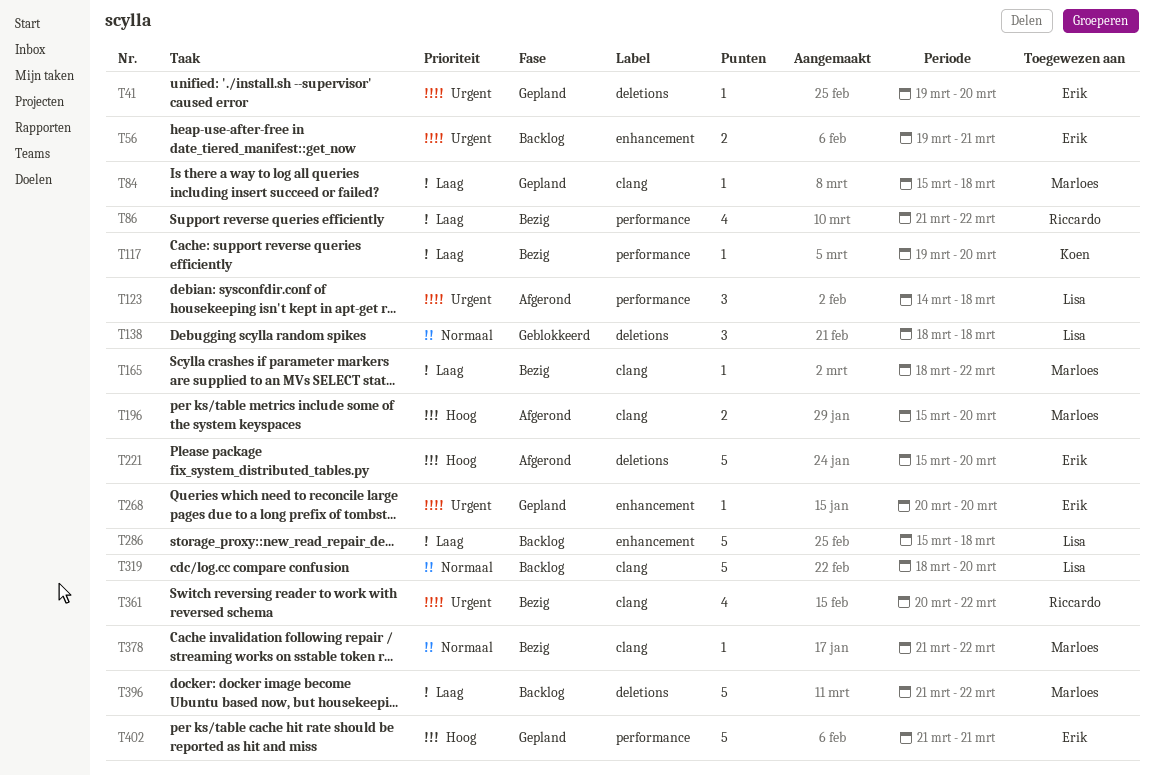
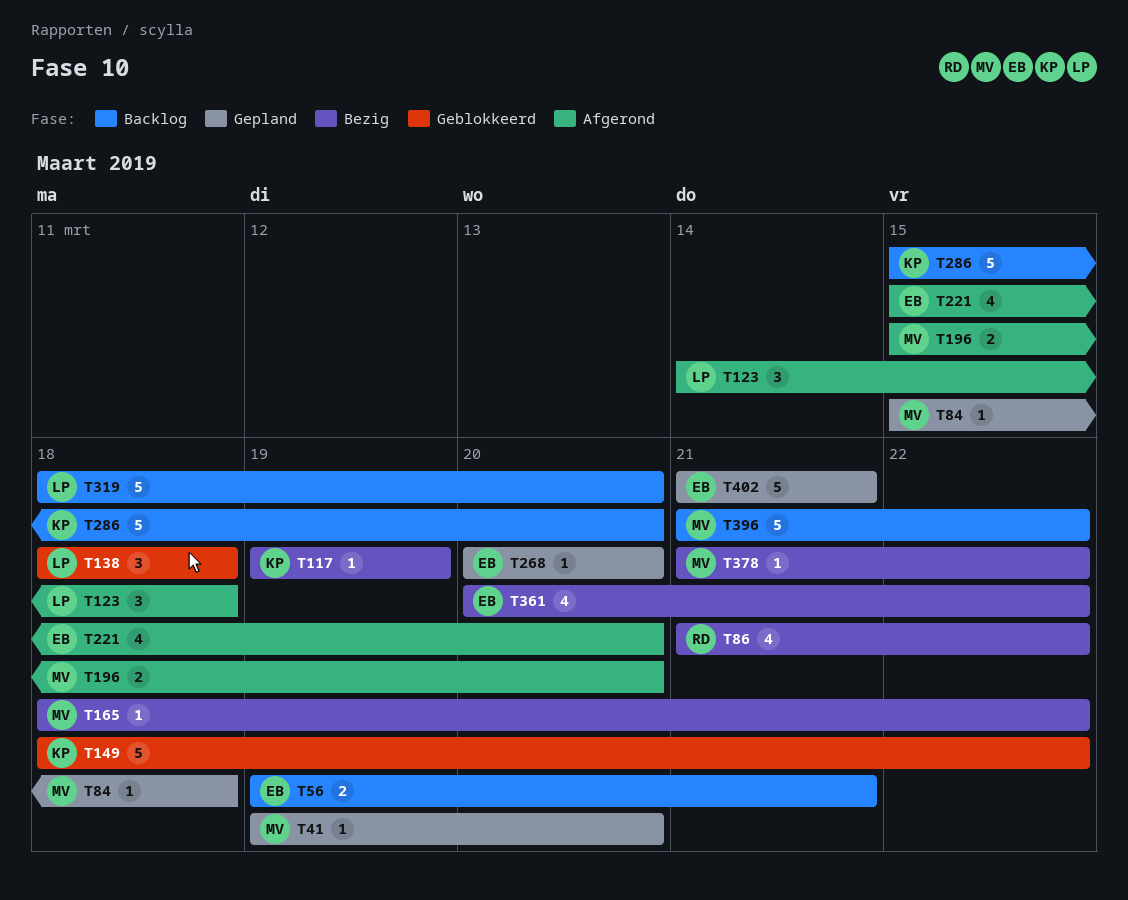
T41, owner: Erik -> Marloes
T117, due: Mar 20 -> Mar 19
T149: none -> present
T221, estimate: 5 -> 4
T286, owner: Lisa -> Koen
T286, due: Mar 18 -> Mar 20
T361, owner: Riccardo -> Erik

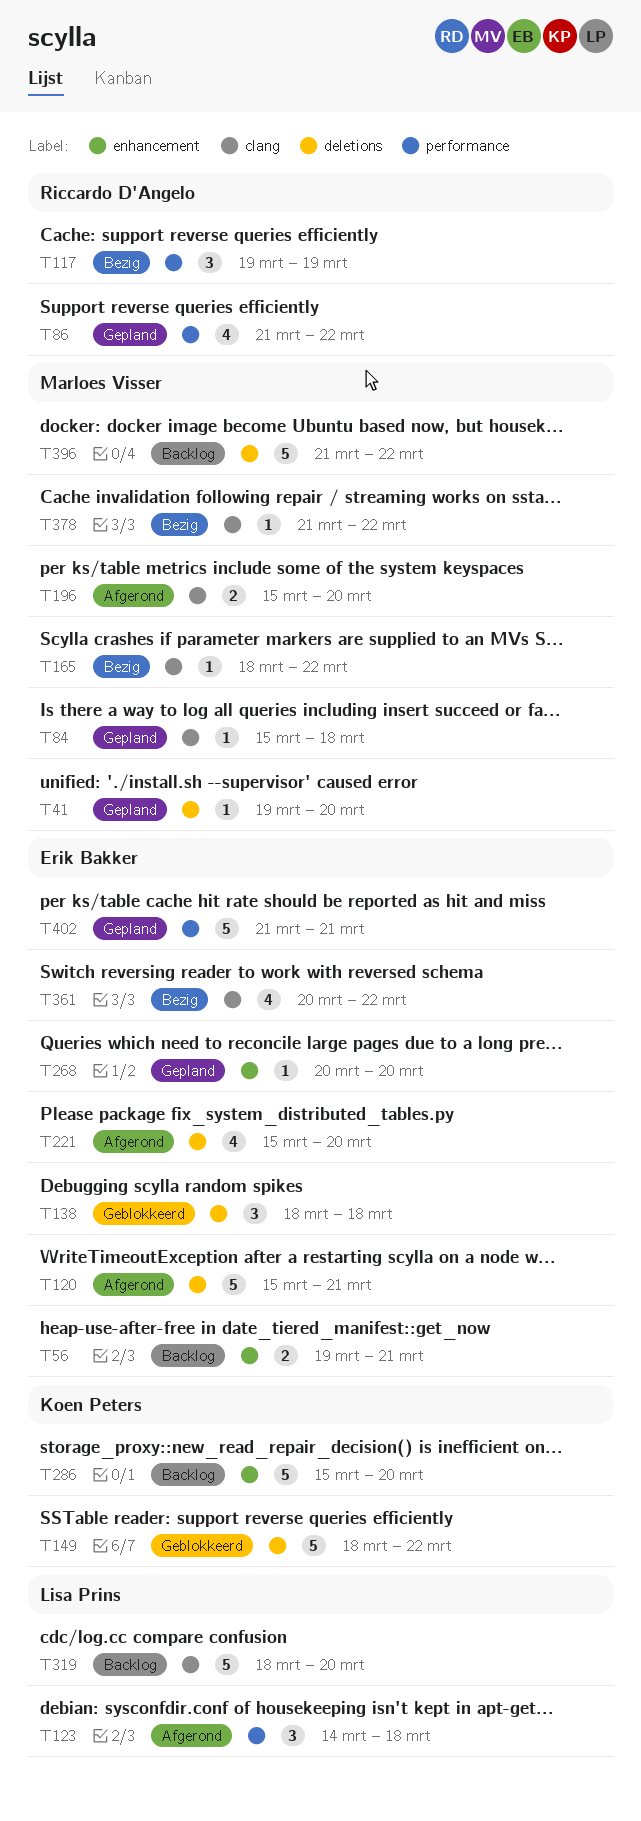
T86, status: Bezig -> Gepland
T117, owner: Koen Peters -> Riccardo D'Angelo
T117, estimate: 1 -> 3
T120: none -> present
T138, owner: Lisa Prins -> Erik Bakker

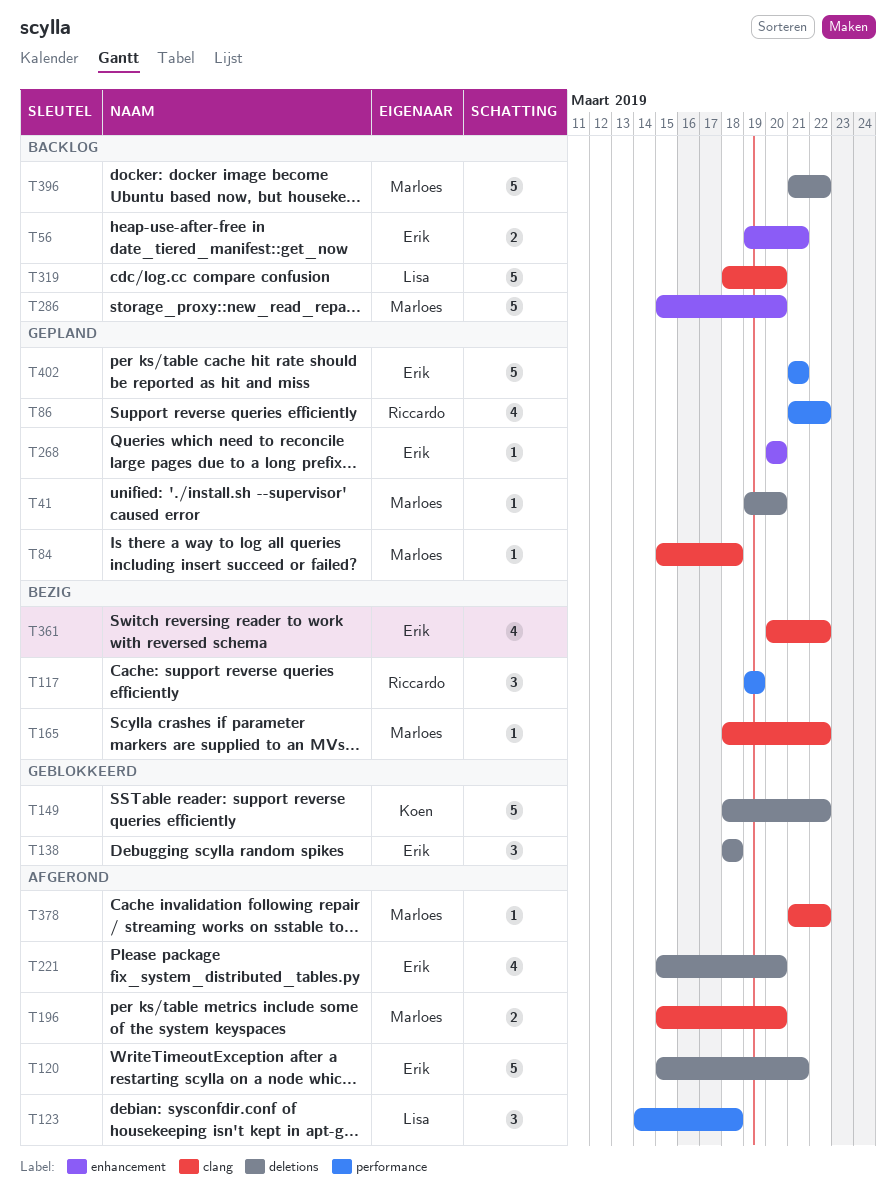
T286, owner: Koen Peters -> Marloes Visser
T378, status: Bezig -> Afgerond

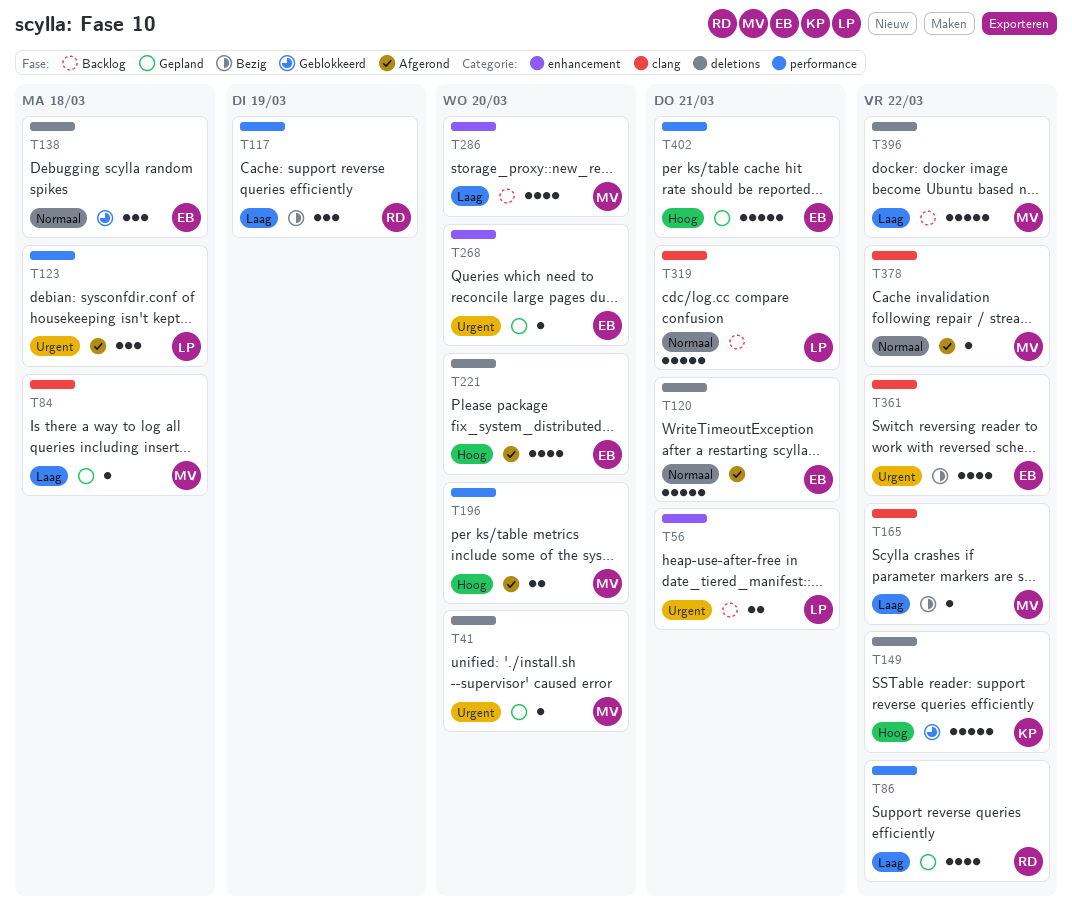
T56, owner: Erik -> Lisa
T196, label: clang -> performance
T286, estimate: 5 -> 4
T319, due: Mar 20 -> Mar 21

